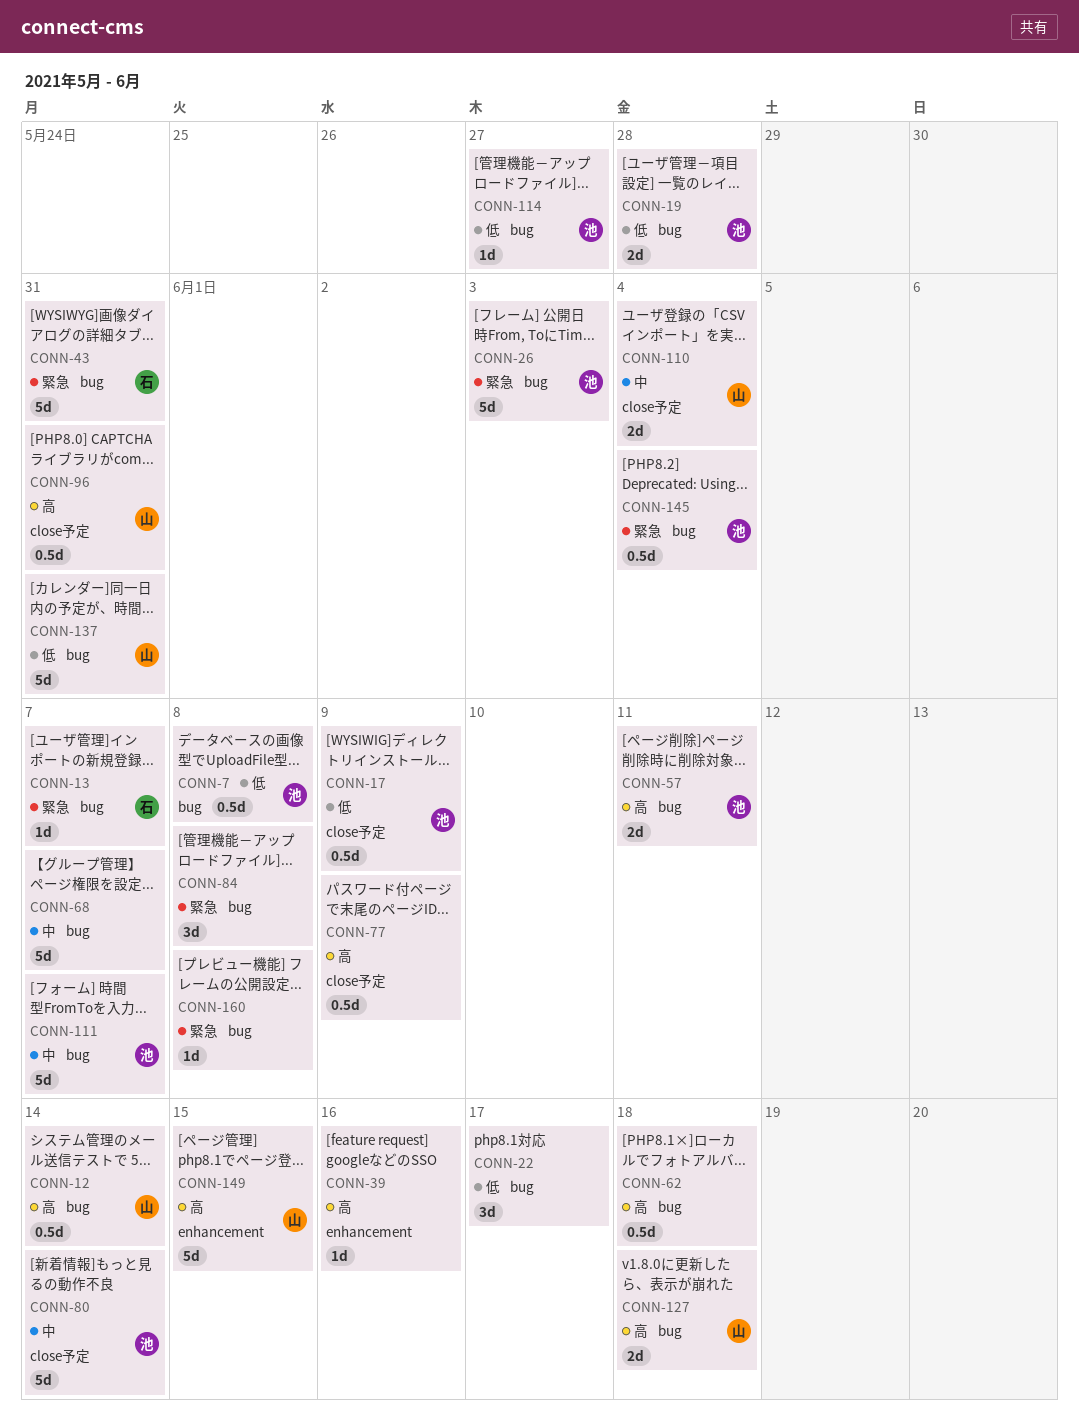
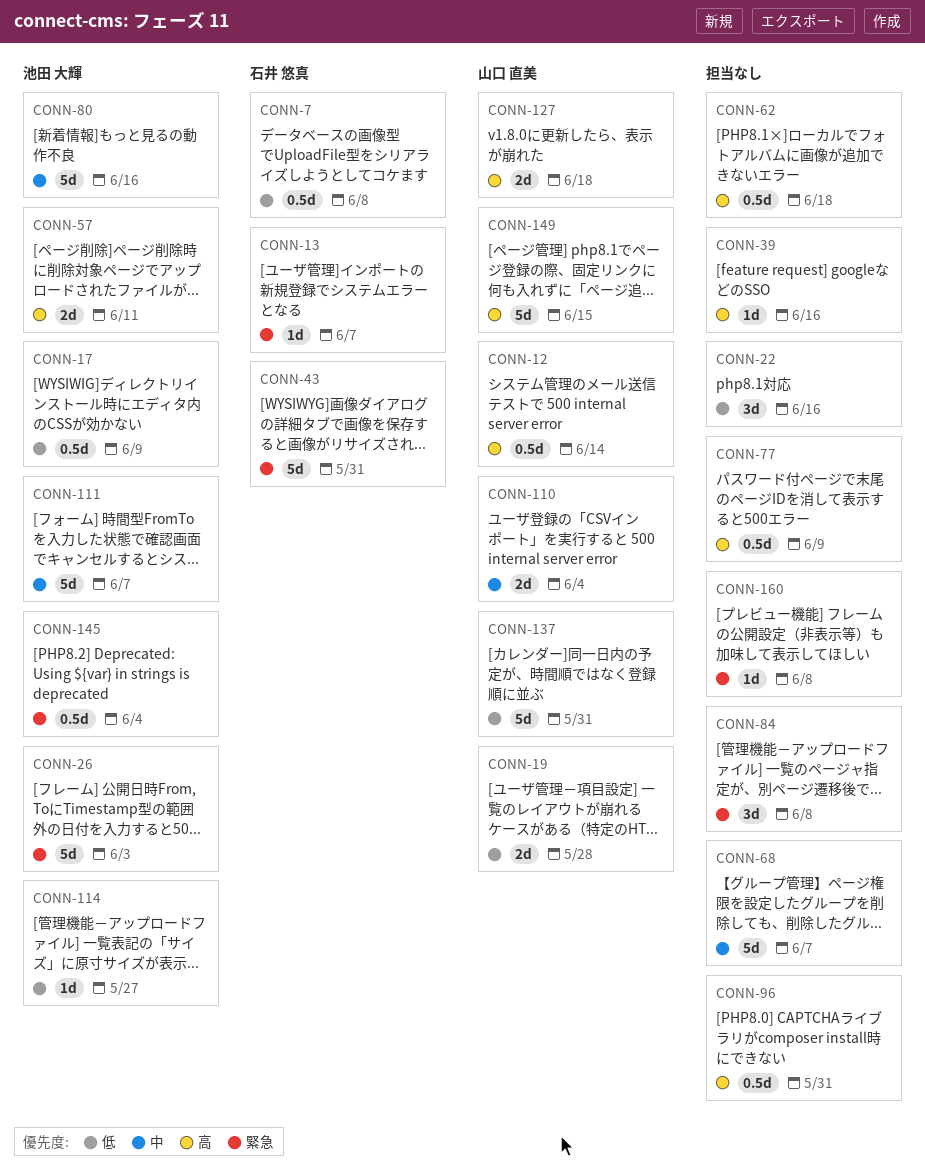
CONN-7, owner: 池田 大輝 -> 石井 悠真
CONN-19, owner: 池田 大輝 -> 山口 直美
CONN-22, due: Jun 17 -> Jun 16
CONN-80, due: Jun 14 -> Jun 16
CONN-96, owner: 山口 直美 -> none

